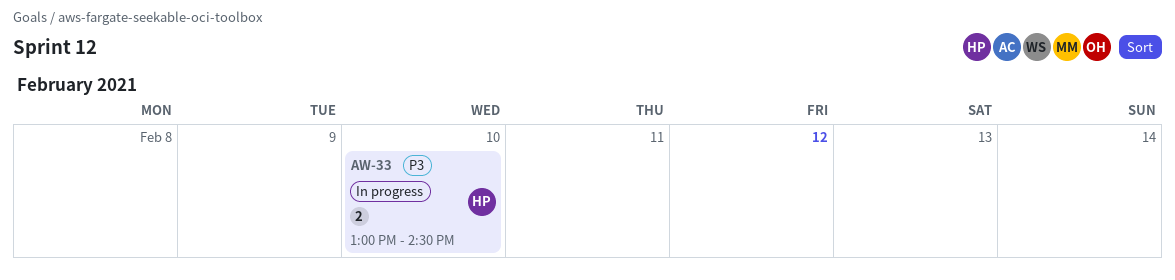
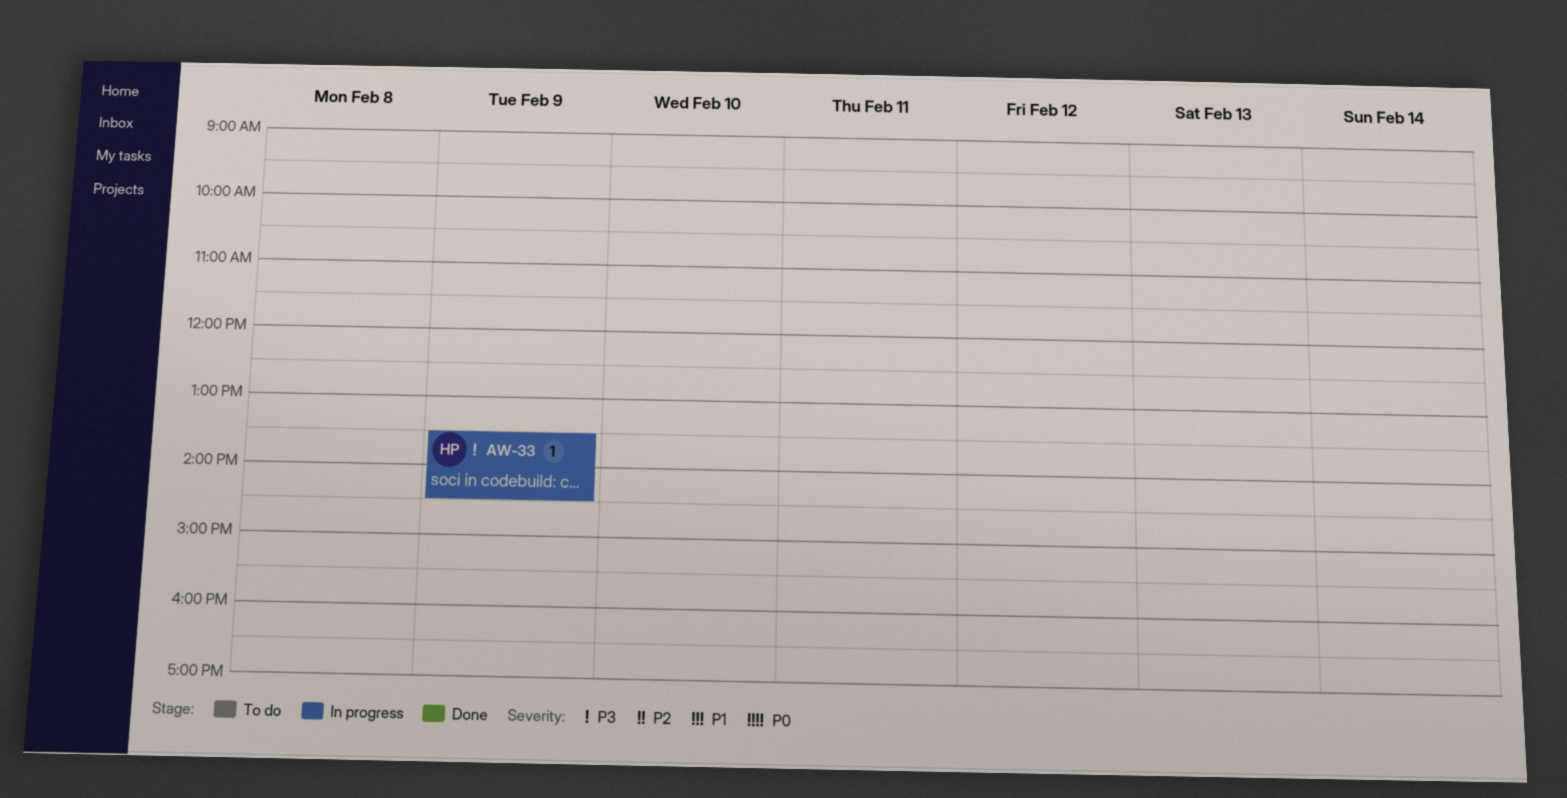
AW-33, estimate: 2 -> 1
AW-33, day: Feb 10 -> Feb 9
AW-33, begins: 13:00 -> 13:30

